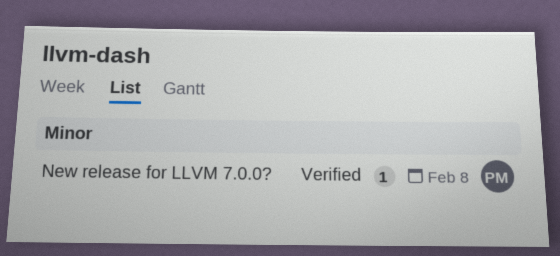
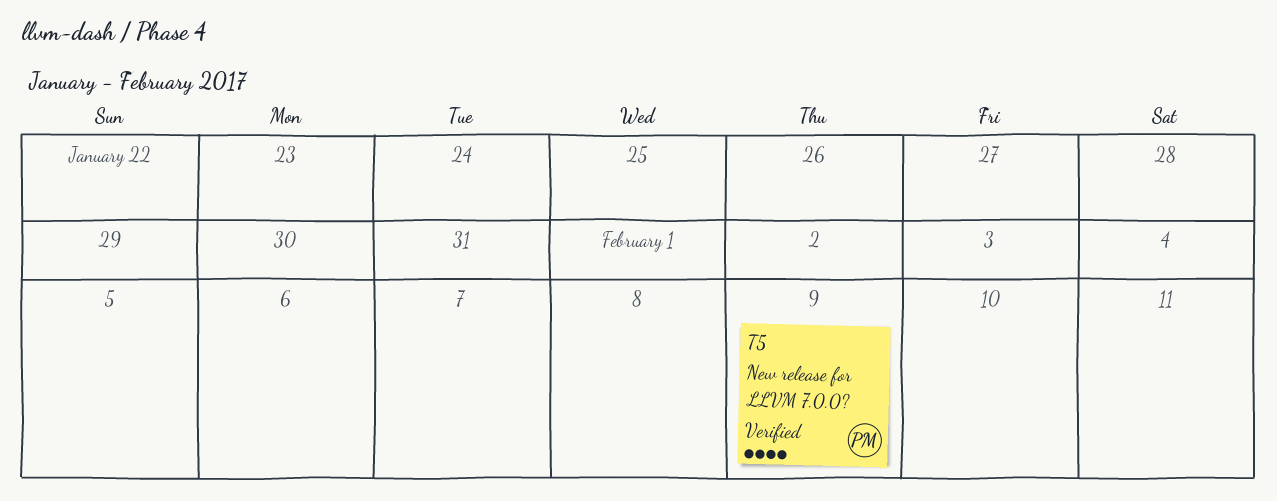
New release for LLVM 7.0.0?, estimate: 1 -> 4
New release for LLVM 7.0.0?, due: Feb 8 -> Feb 9

